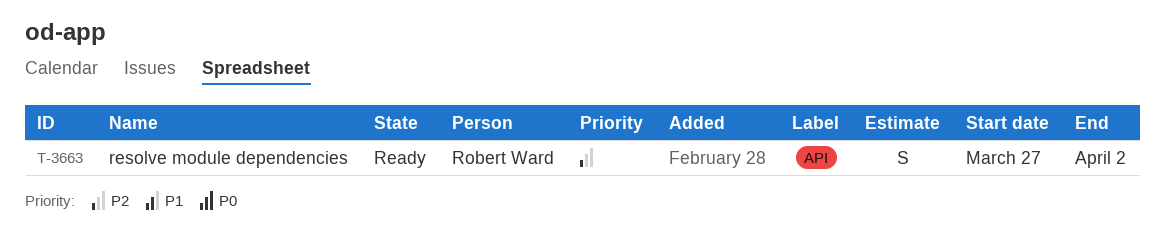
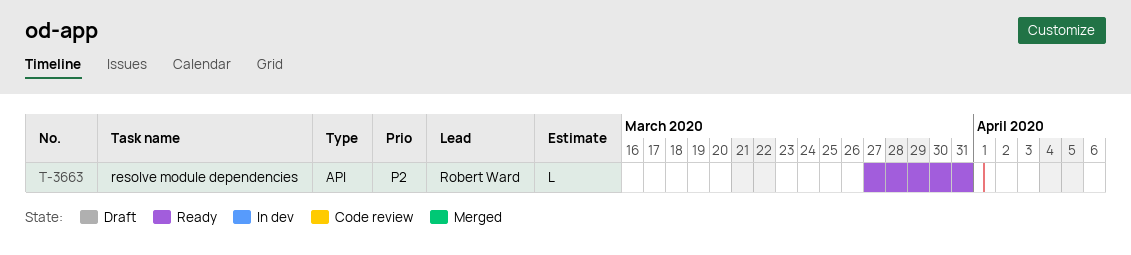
T-3663, estimate: S -> L
T-3663, due: Apr 2 -> Mar 31

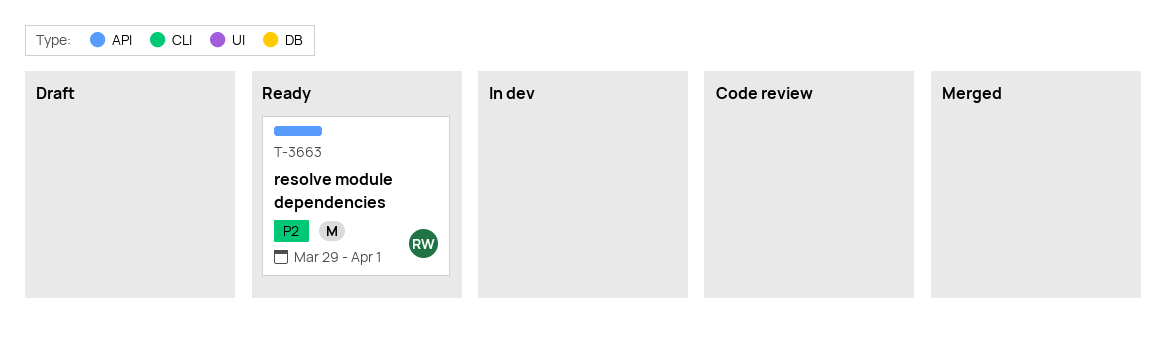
T-3663, estimate: L -> M
T-3663, start: Mar 27 -> Mar 29
T-3663, due: Mar 31 -> Apr 1

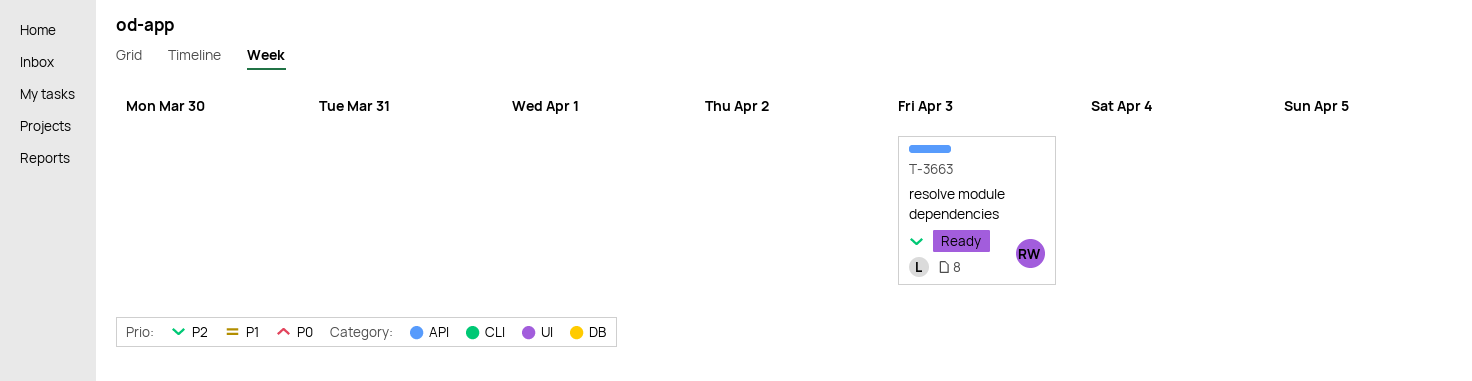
T-3663, estimate: M -> L
T-3663, due: Apr 1 -> Apr 3

